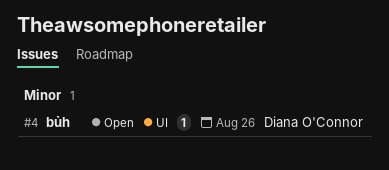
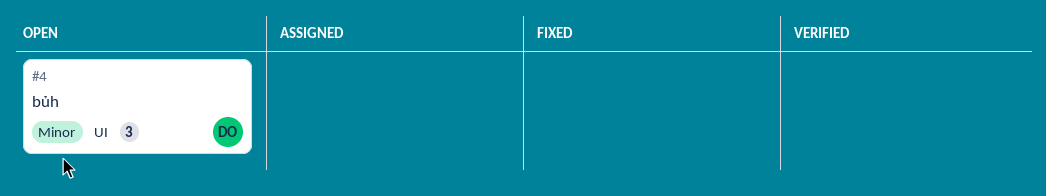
#4, estimate: 1 -> 3

